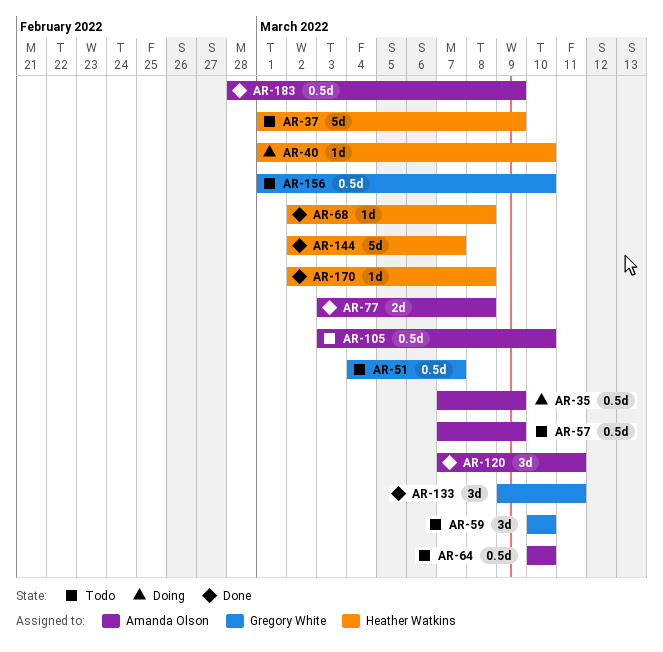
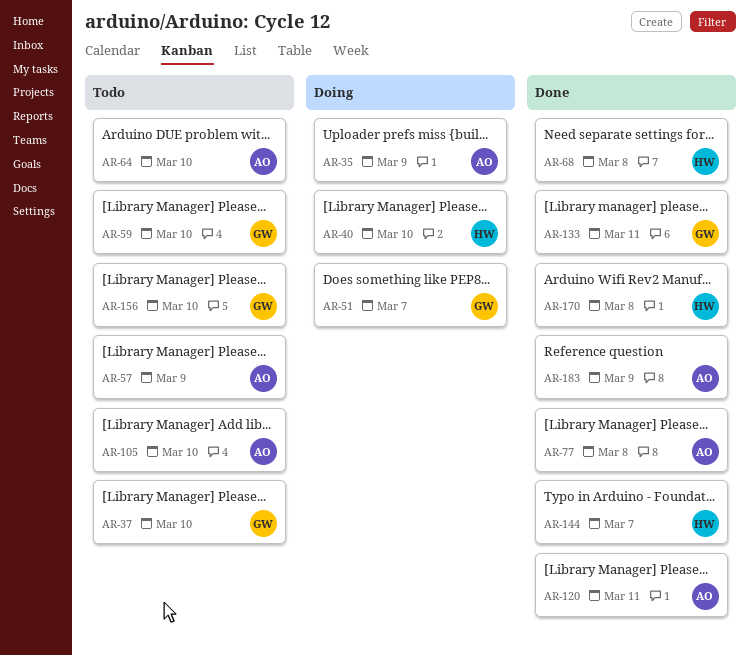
AR-37, owner: Heather Watkins -> Gregory White
AR-37, due: Mar 9 -> Mar 10
AR-51, status: Todo -> Doing

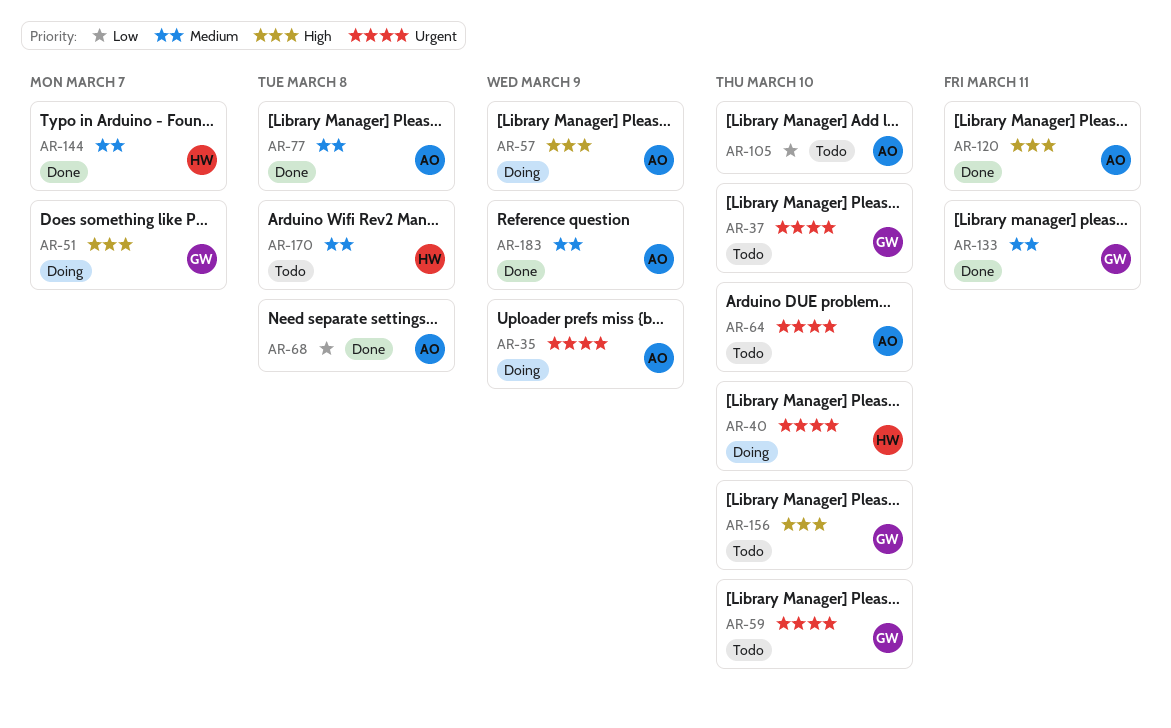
AR-57, status: Todo -> Doing
AR-68, owner: HW -> AO
AR-170, status: Done -> Todo

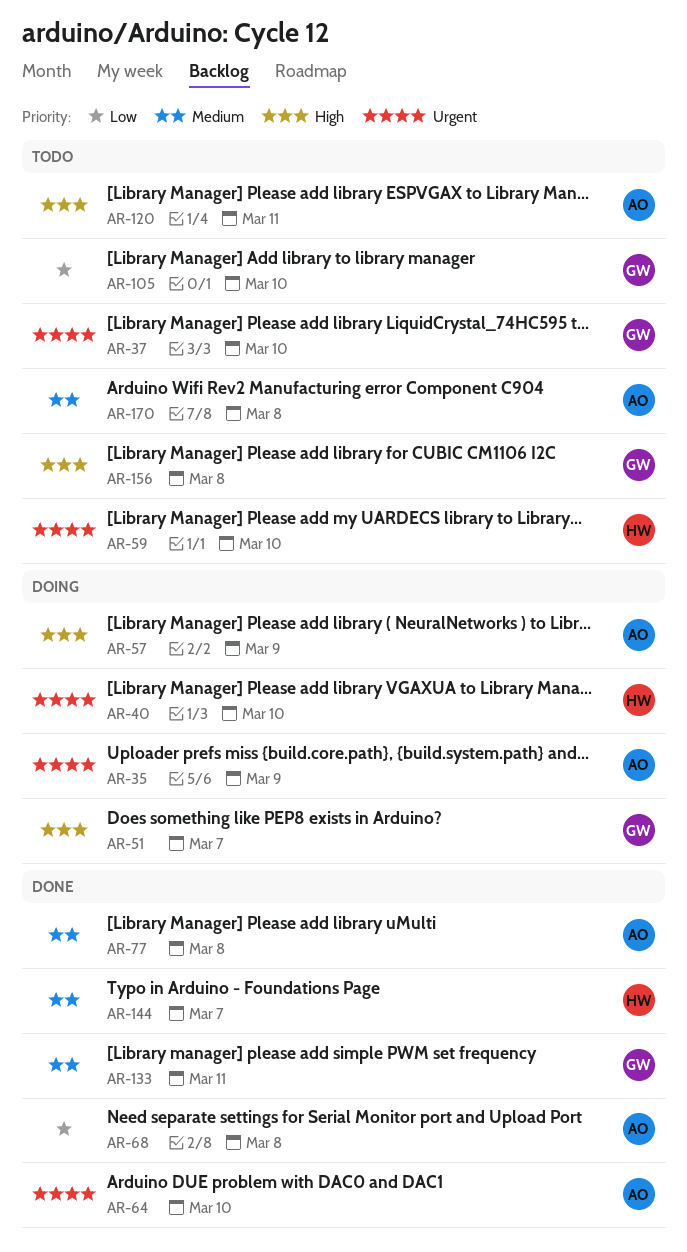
AR-59, owner: GW -> HW
AR-64, status: Todo -> Done
AR-105, owner: AO -> GW
AR-120, status: Done -> Todo
AR-156, due: Mar 10 -> Mar 8
AR-170, owner: HW -> AO
AR-183: present -> none

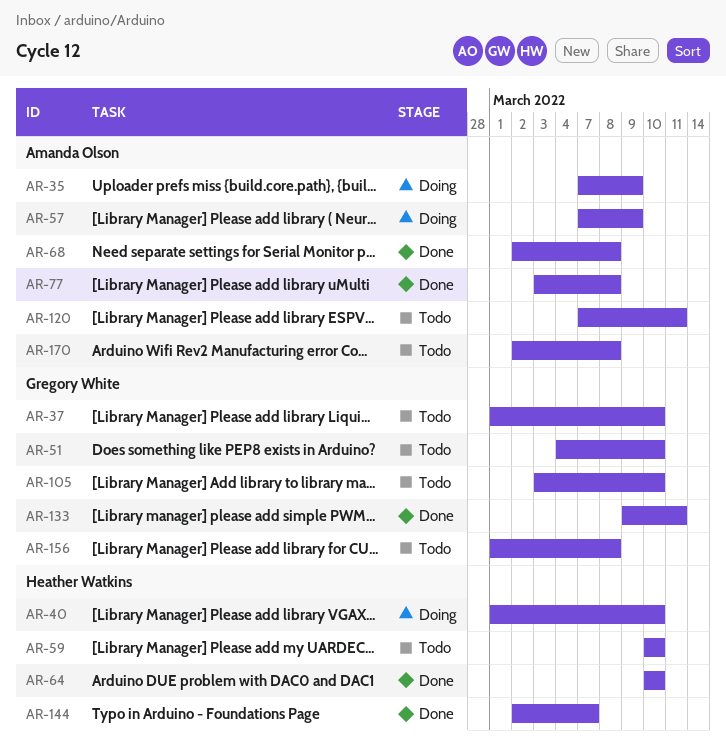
AR-51, status: Doing -> Todo
AR-51, due: Mar 7 -> Mar 10
AR-64, owner: Amanda Olson -> Heather Watkins

